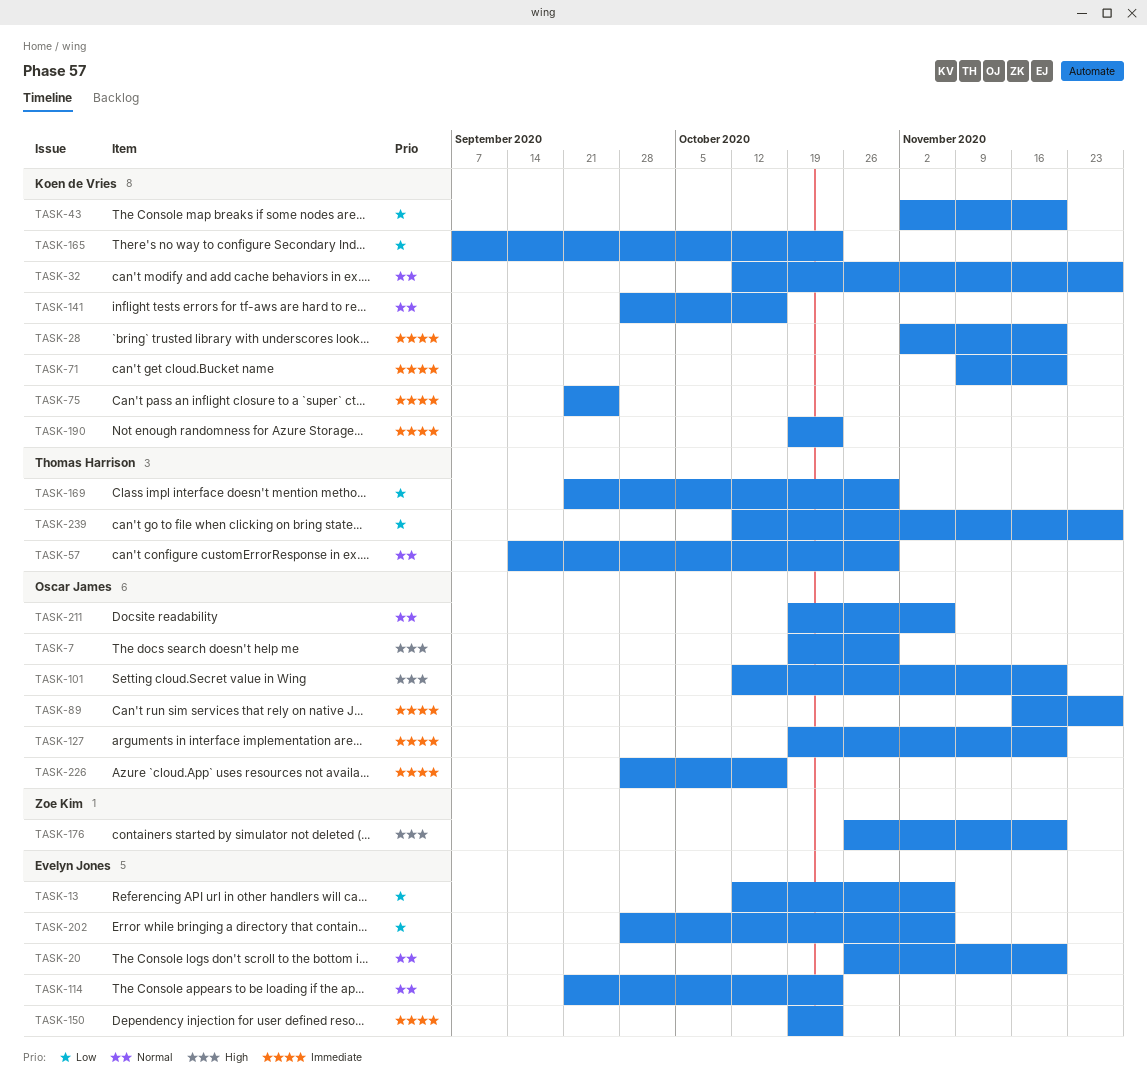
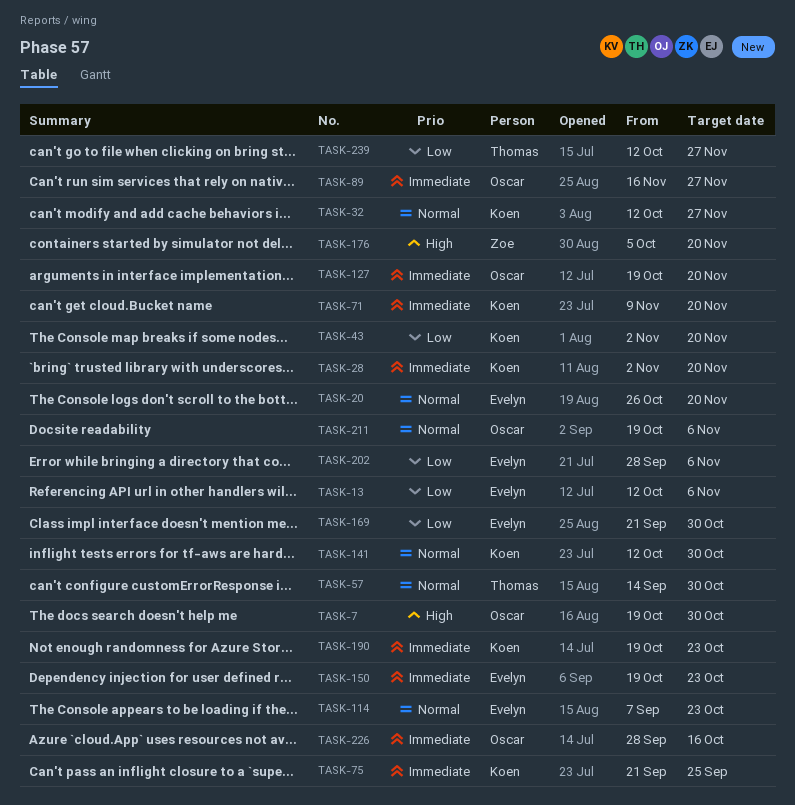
TASK-101: present -> none
TASK-114, start: Sep 21 -> Sep 7
TASK-141, start: Sep 28 -> Oct 12
TASK-141, due: Oct 16 -> Oct 30
TASK-165: present -> none
TASK-169, owner: Thomas Harrison -> Evelyn Jones
TASK-176, start: Oct 26 -> Oct 5

